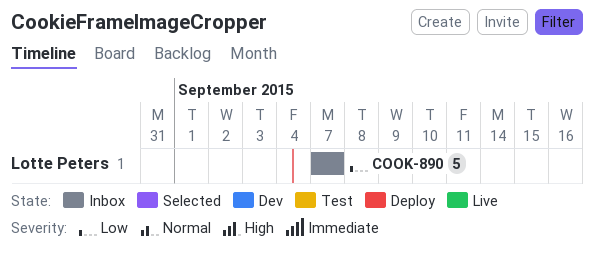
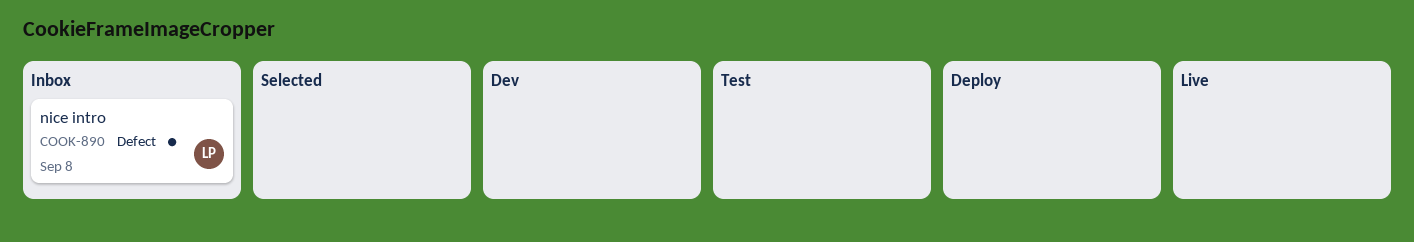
COOK-890, estimate: 5 -> 1
COOK-890, due: Sep 7 -> Sep 8

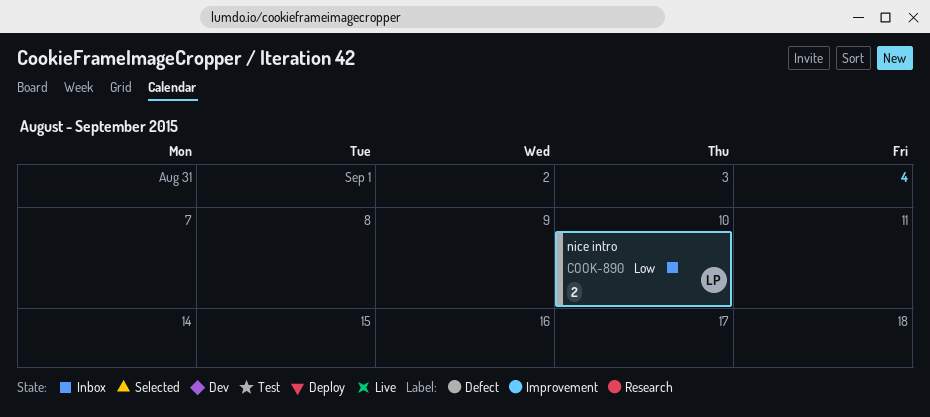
COOK-890, estimate: 1 -> 2
COOK-890, due: Sep 8 -> Sep 10

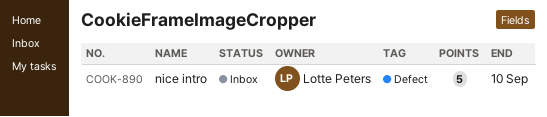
COOK-890, estimate: 2 -> 5

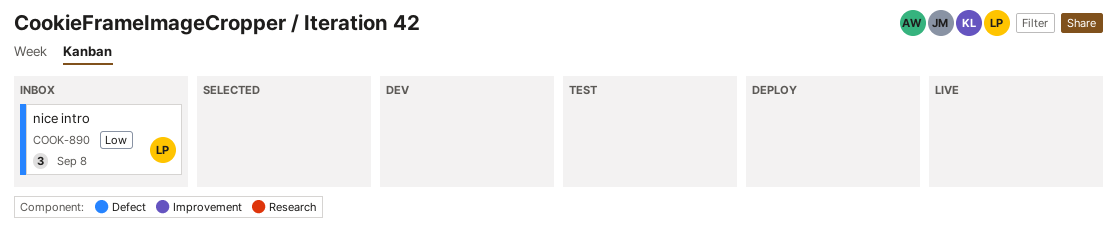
COOK-890, estimate: 5 -> 3
COOK-890, due: Sep 10 -> Sep 8

